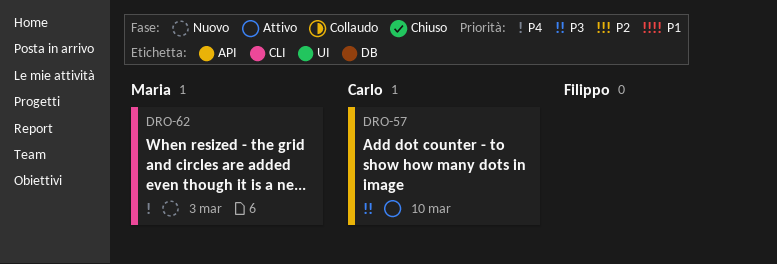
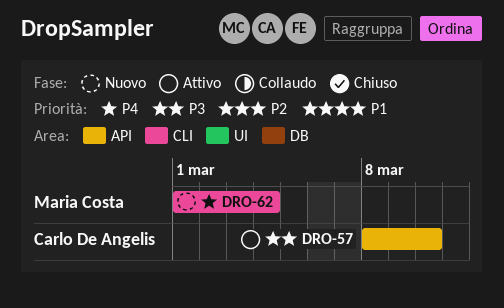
DRO-62, due: Mar 3 -> Mar 4

